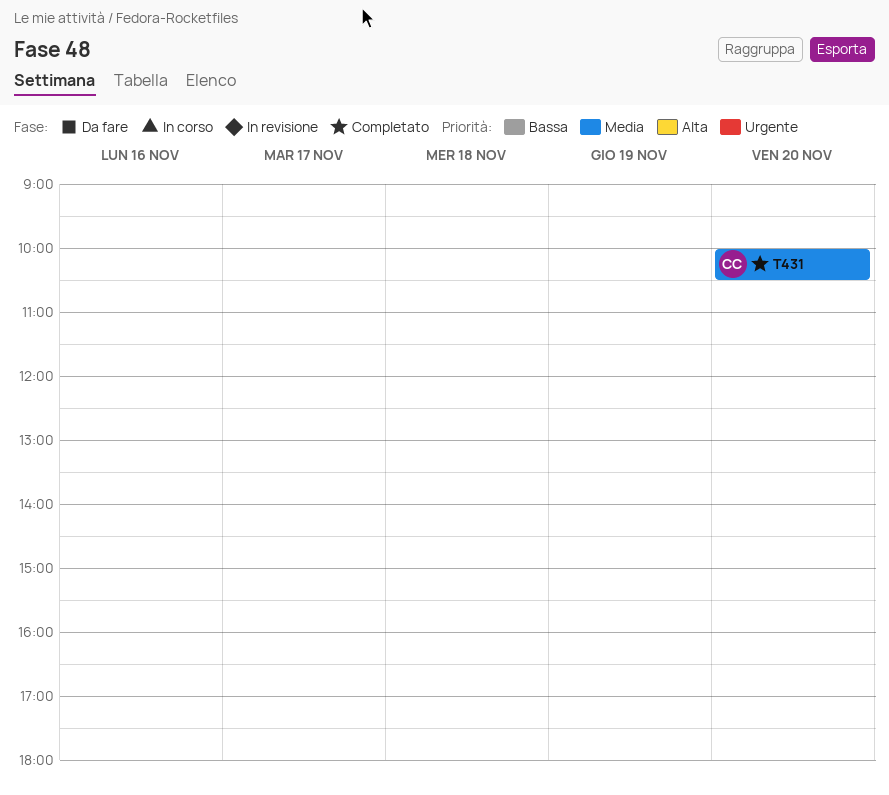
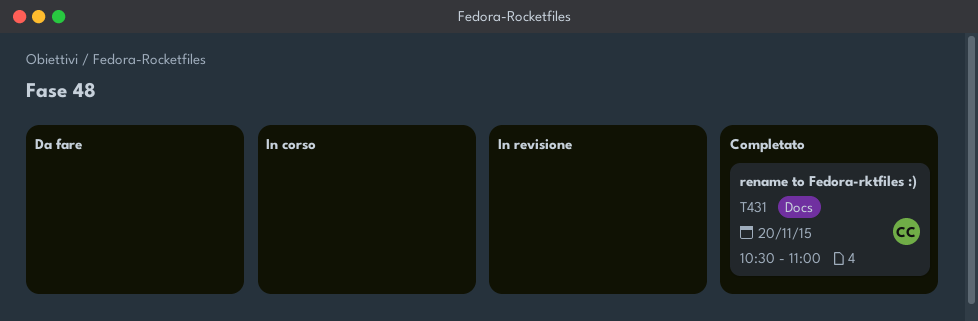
T431, begins: 10:00 -> 10:30
T431, ends: 10:30 -> 11:00

